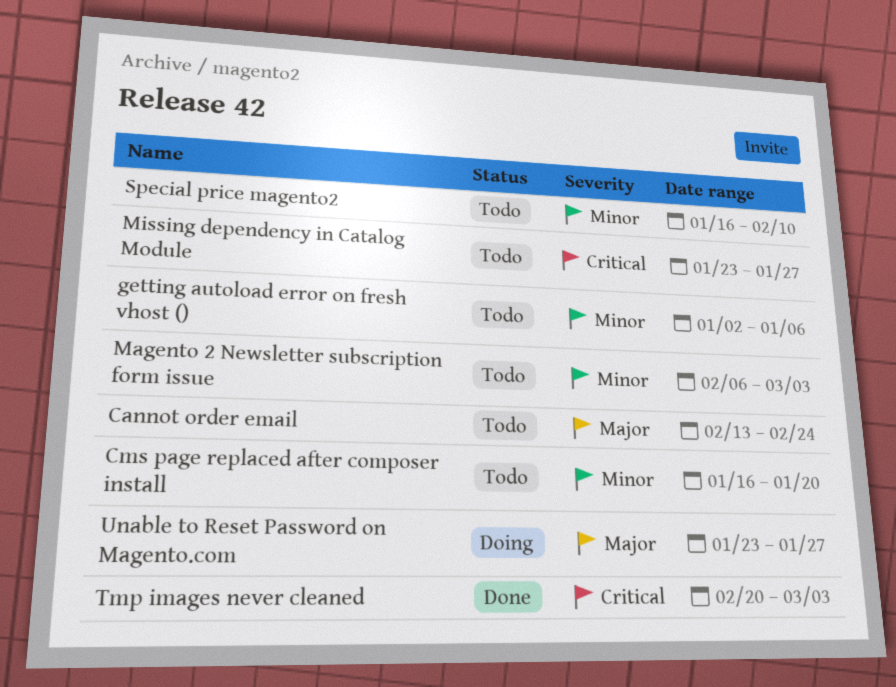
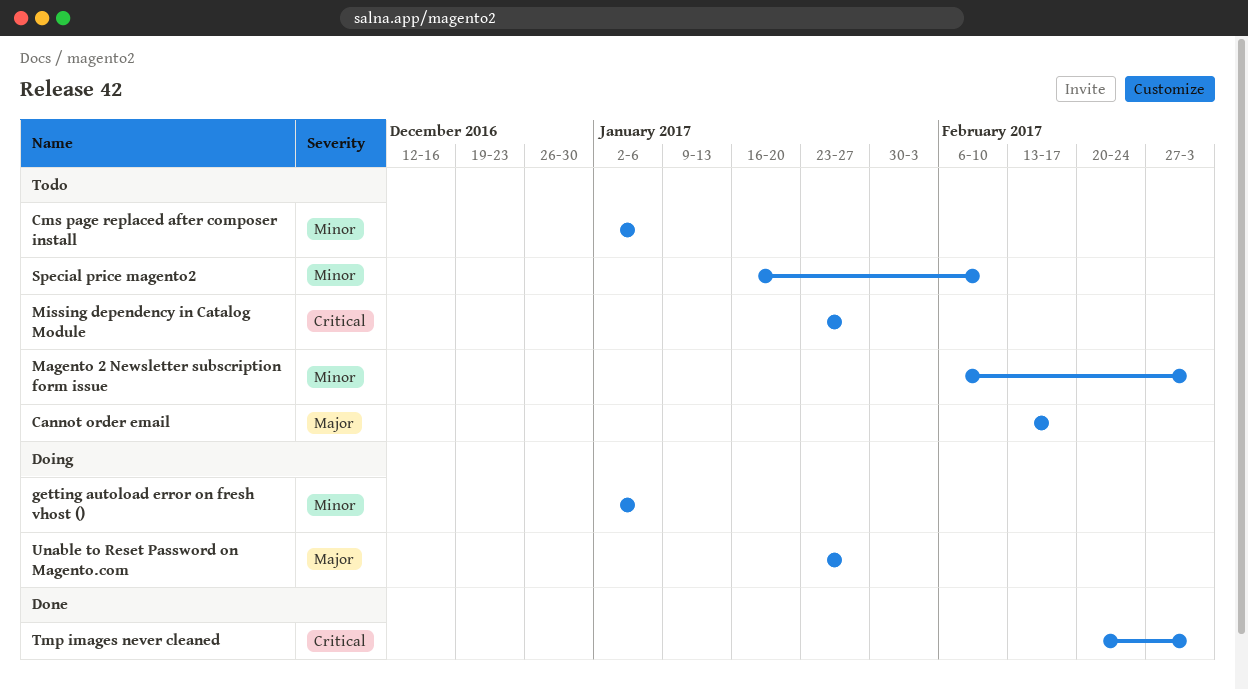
Cannot order email, due: Feb 24 -> Feb 17
Cms page replaced after composer install, start: Jan 16 -> Jan 2
Cms page replaced after composer install, due: Jan 20 -> Jan 6
getting autoload error on fresh vhost (), status: Todo -> Doing

